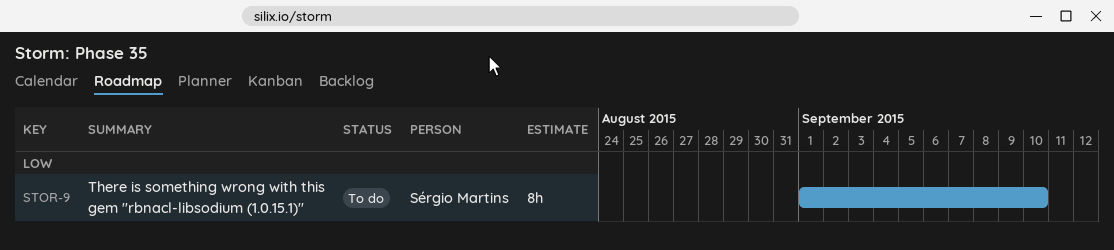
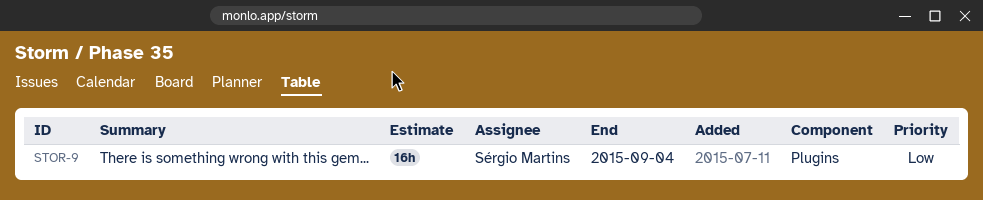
STOR-9, estimate: 8h -> 16h
STOR-9, due: Sep 10 -> Sep 4

